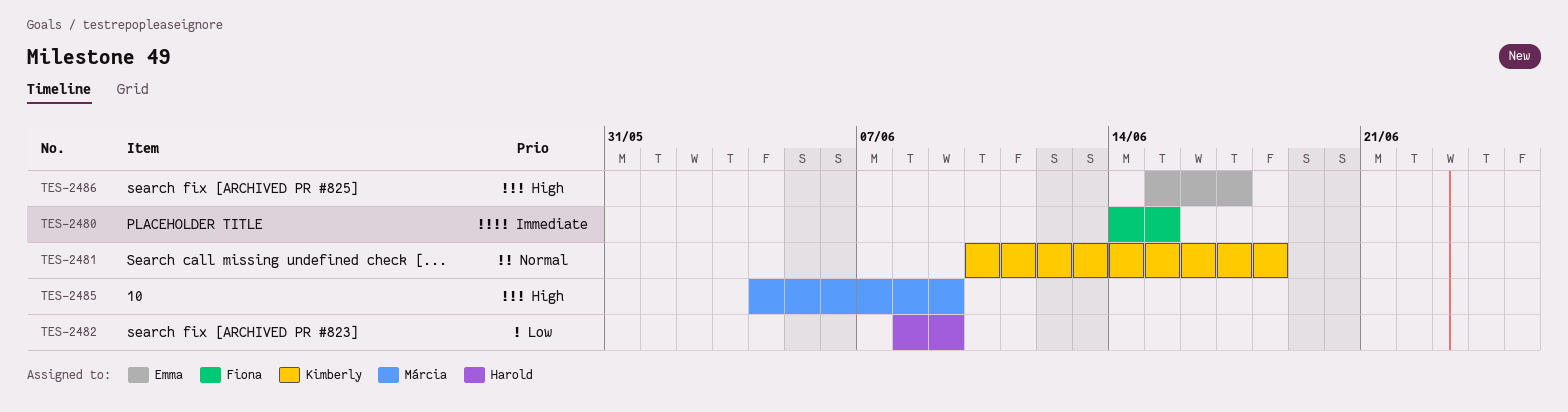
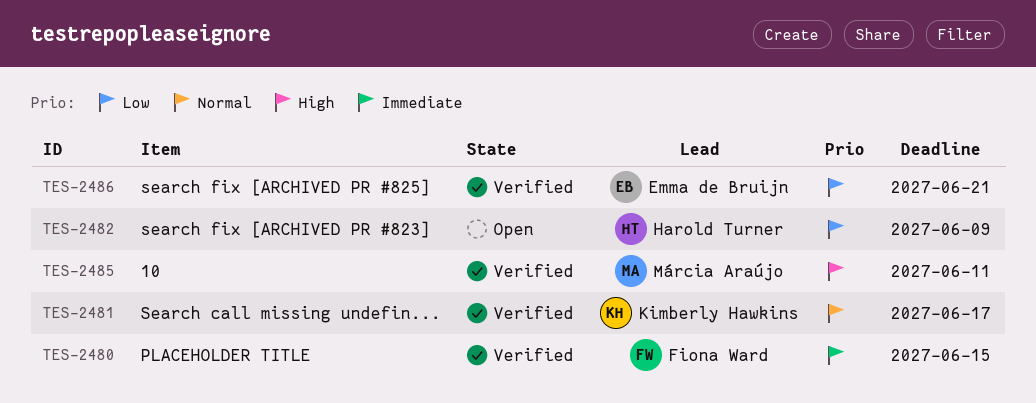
TES-2481, due: Jun 18 -> Jun 17
TES-2485, due: Jun 9 -> Jun 11
TES-2486, priority: High -> Low
TES-2486, due: Jun 17 -> Jun 21

